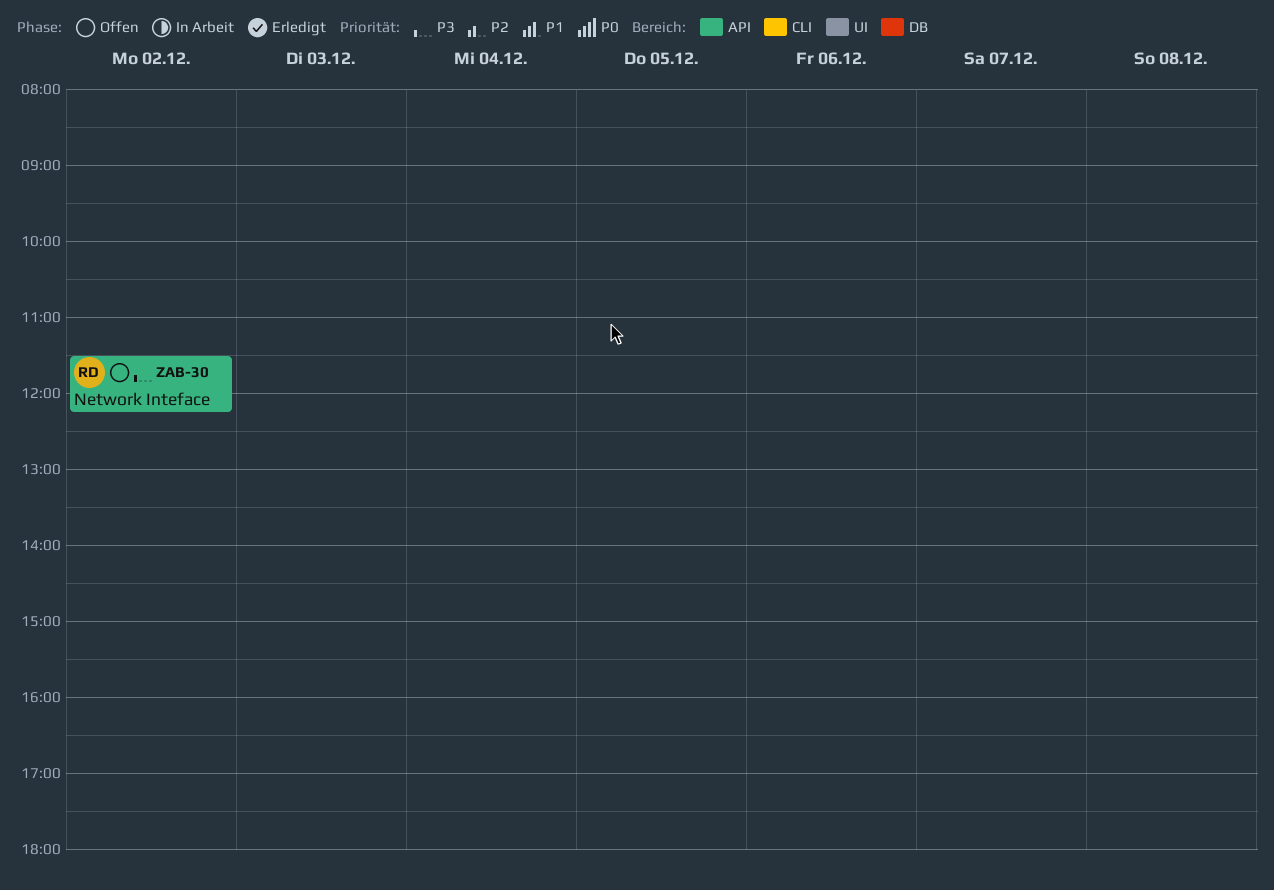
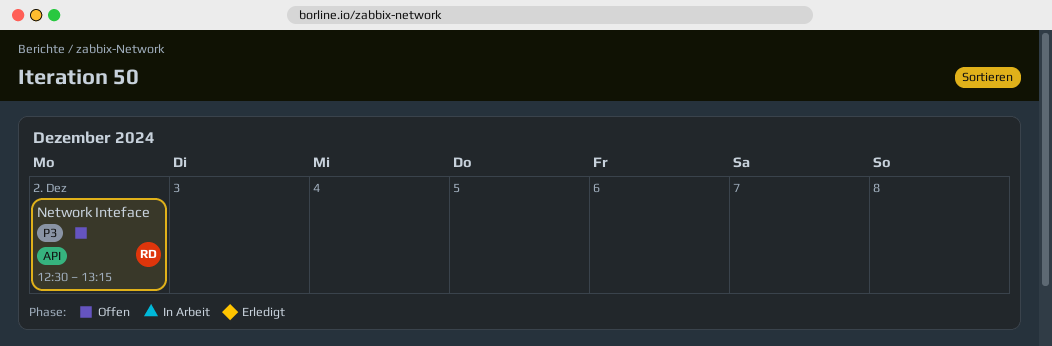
Network Inteface, begins: 11:30 -> 12:30
Network Inteface, ends: 12:15 -> 13:15

